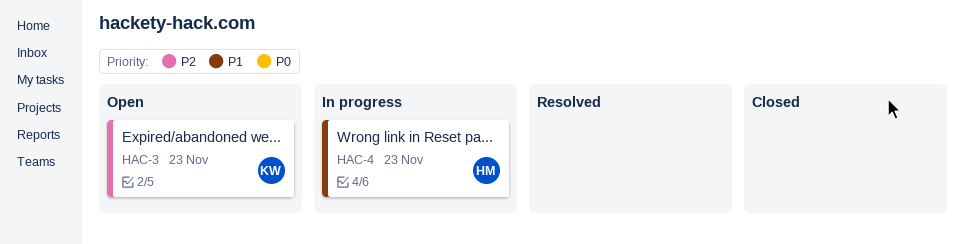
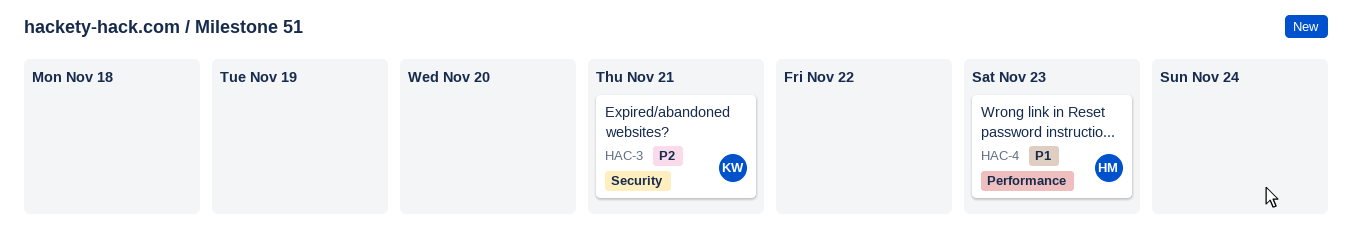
HAC-3, due: Nov 23 -> Nov 21

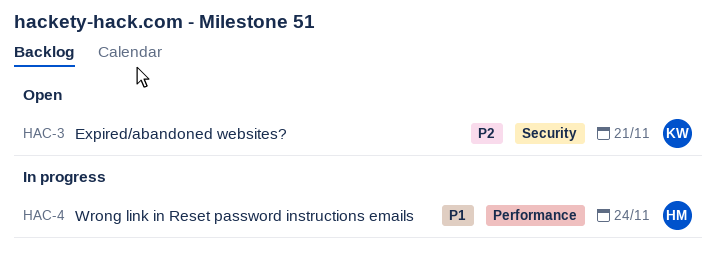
HAC-4, due: Nov 23 -> Nov 24

